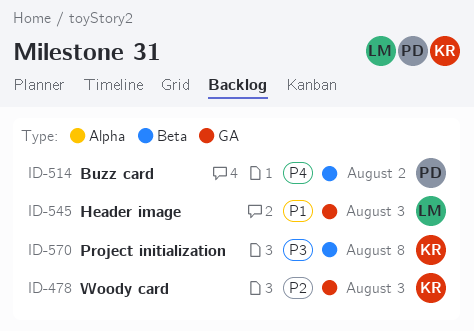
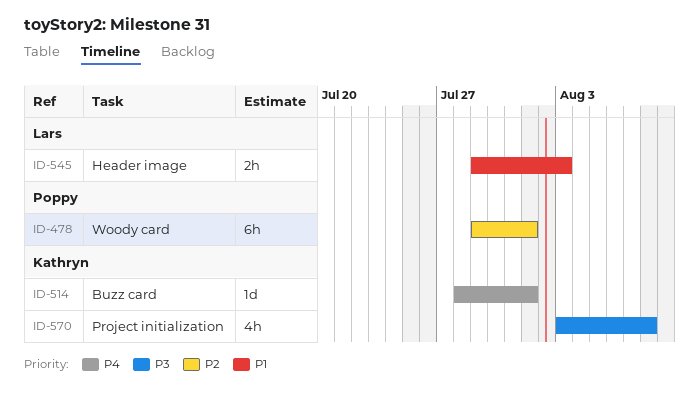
ID-478, owner: Kathryn -> Poppy
ID-478, due: Aug 3 -> Aug 1
ID-514, owner: Poppy -> Kathryn
ID-514, due: Aug 2 -> Aug 1

